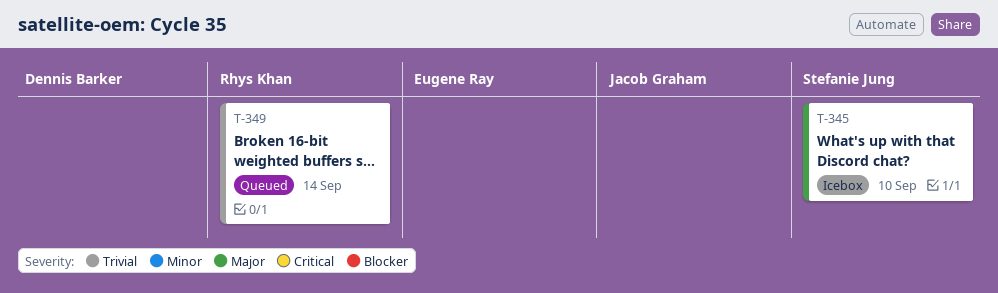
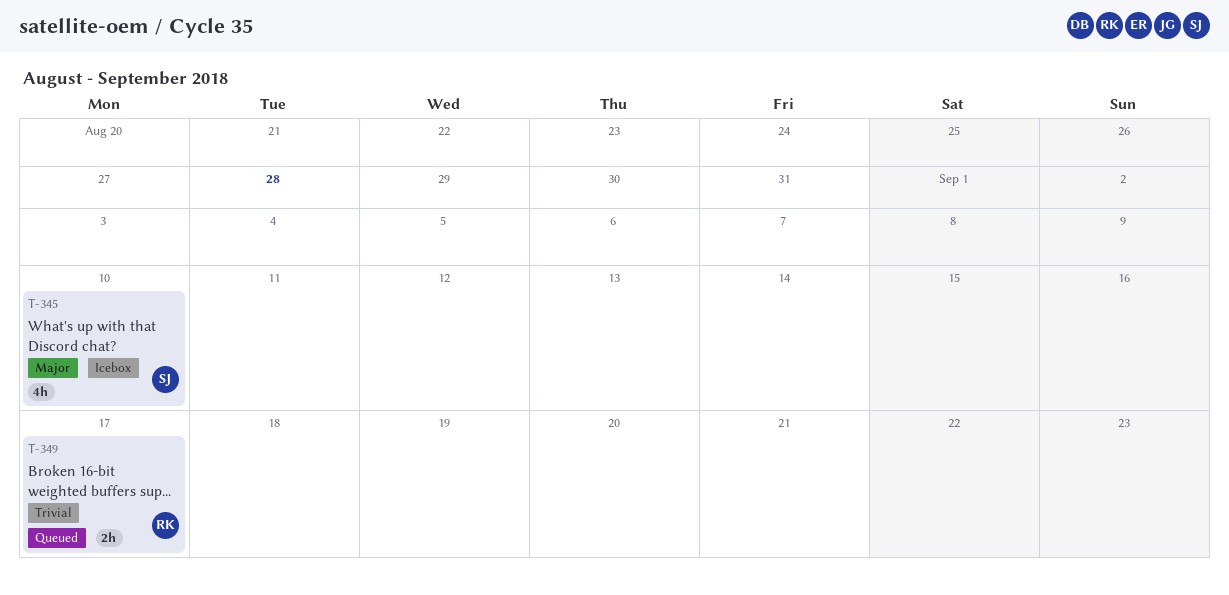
T-349, due: Sep 14 -> Sep 17

